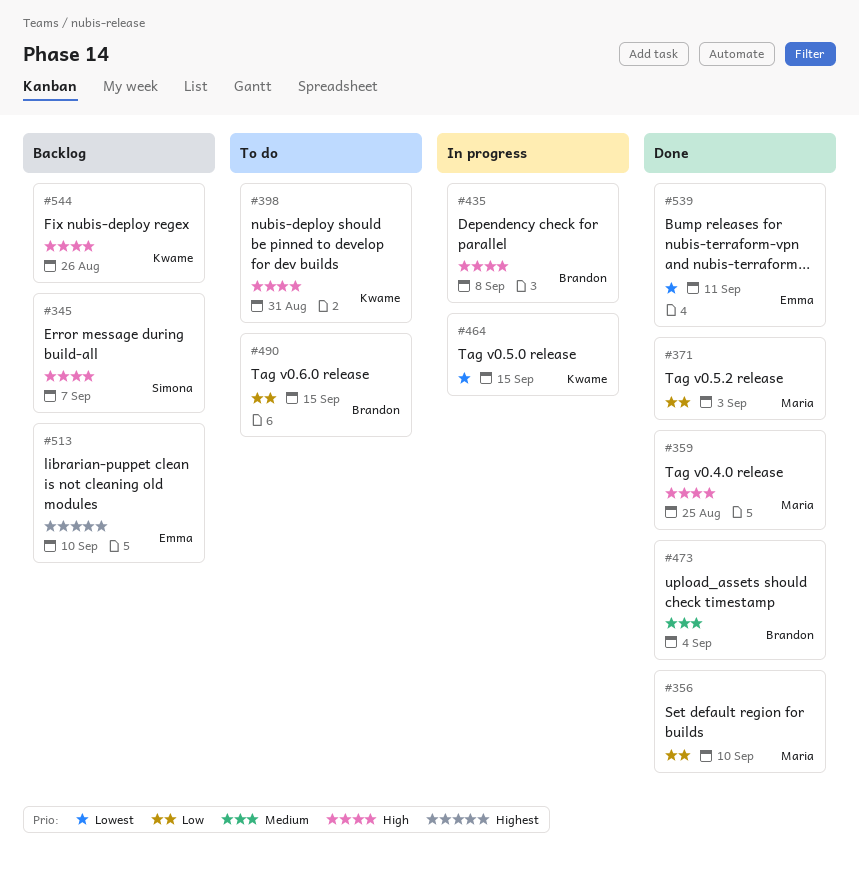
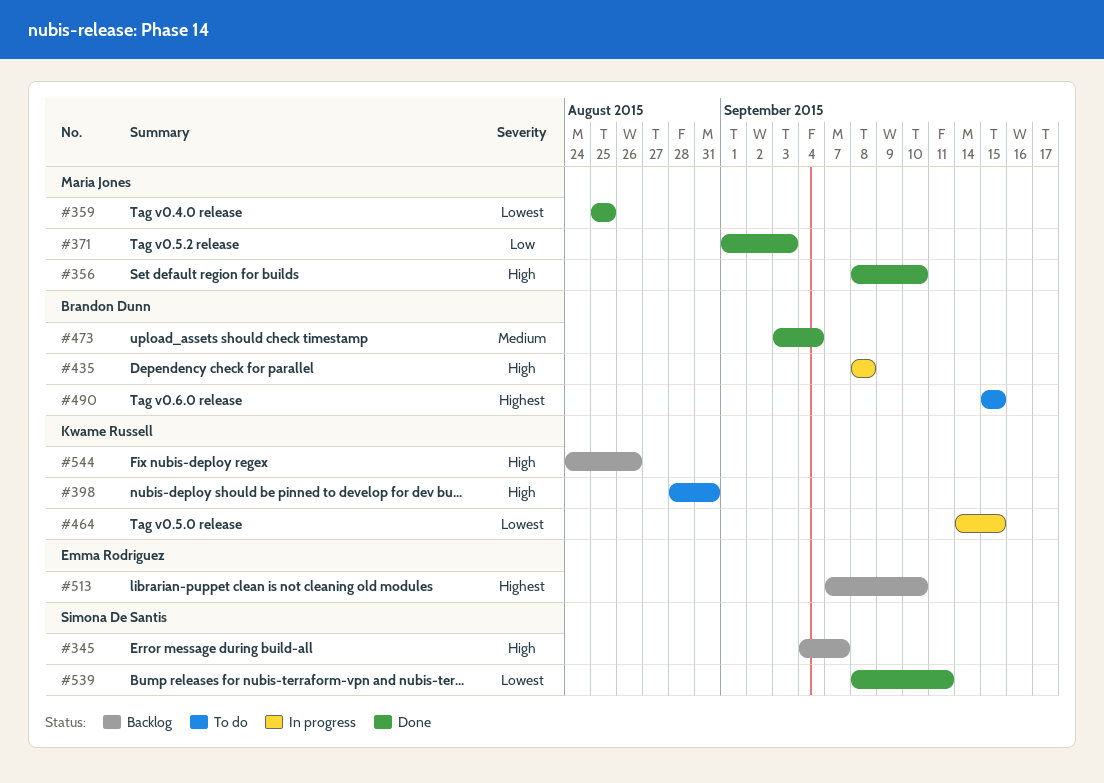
#356, priority: Low -> High
#359, priority: High -> Lowest
#490, priority: Low -> Highest
#539, owner: Emma Rodriguez -> Simona De Santis

